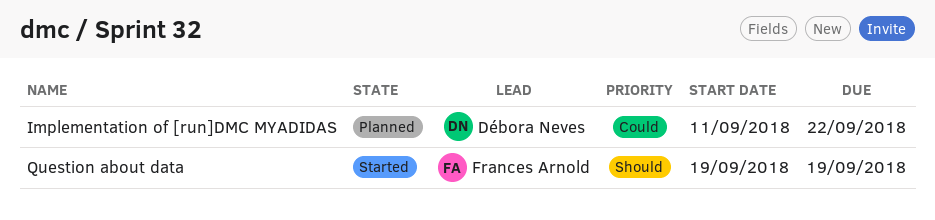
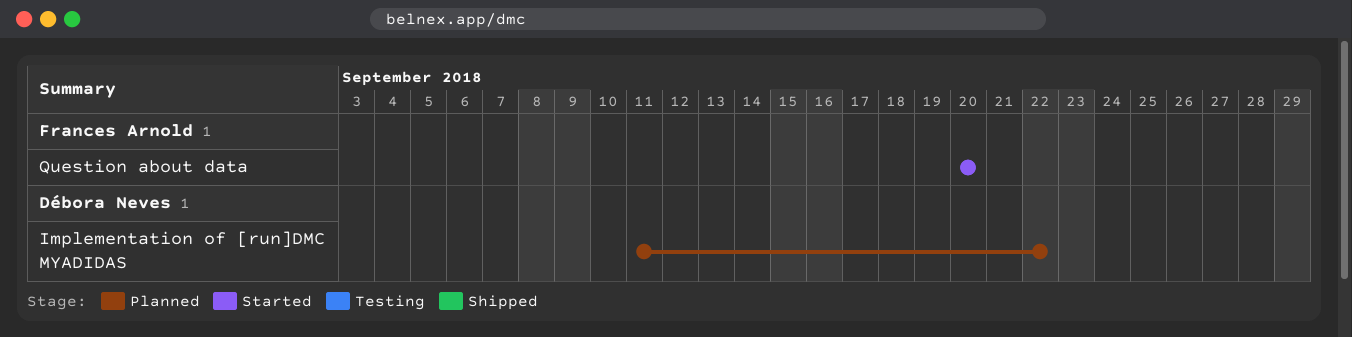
Question about data, start: Sep 19 -> Sep 20
Question about data, due: Sep 19 -> Sep 20

